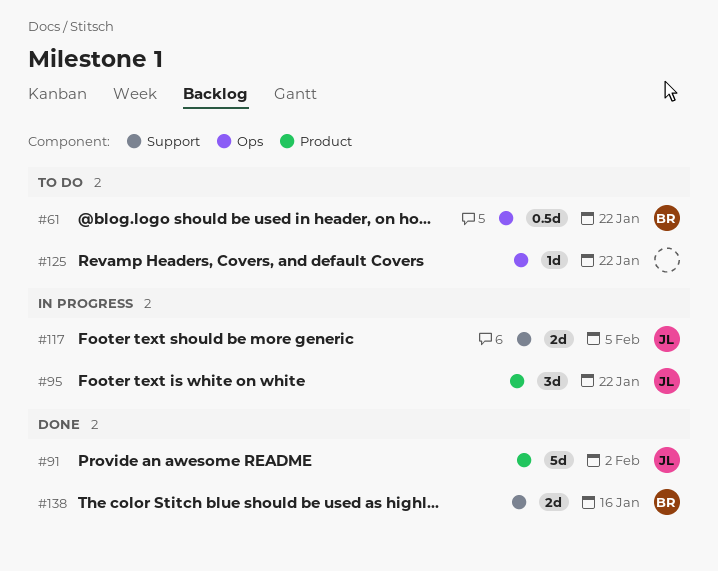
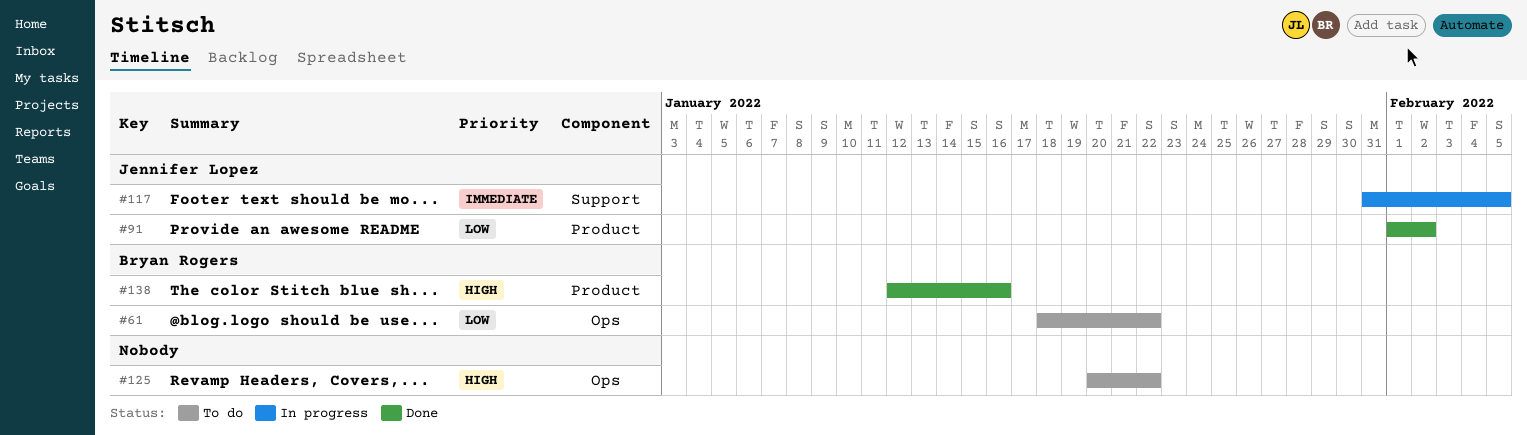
#95: present -> none
#138, label: Support -> Product

